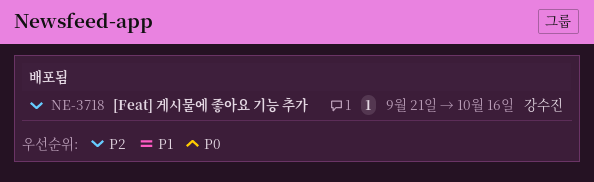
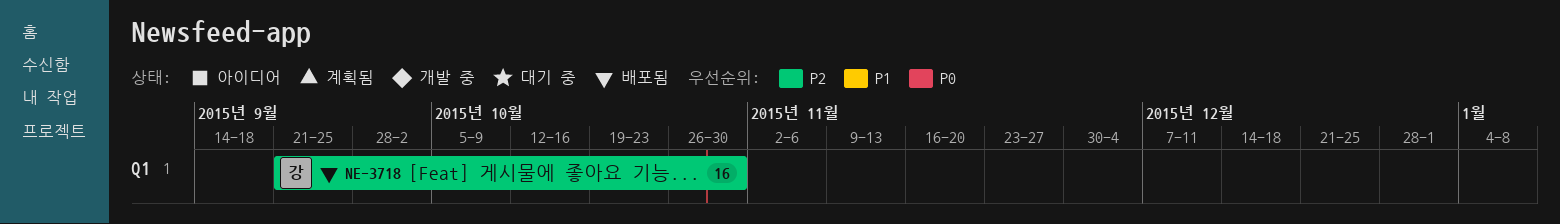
NE-3718, estimate: 1 -> 16
NE-3718, due: Oct 16 -> Oct 30

